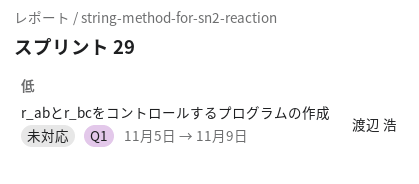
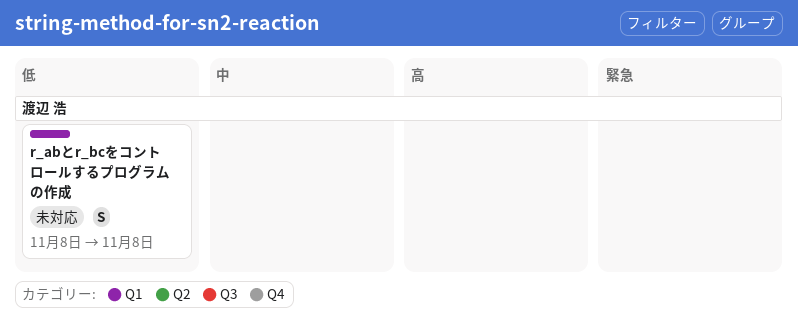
r_abとr_bcをコントロールするプログラムの作成, start: Nov 5 -> Nov 8
r_abとr_bcをコントロールするプログラムの作成, due: Nov 9 -> Nov 8

